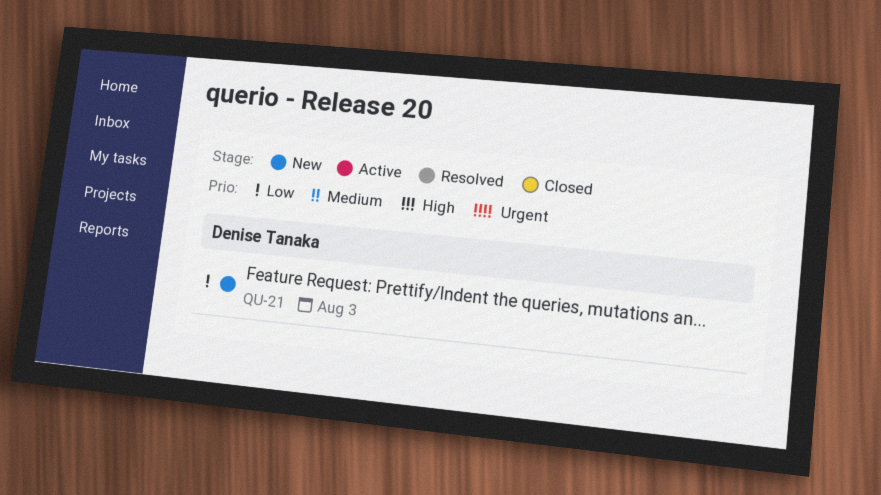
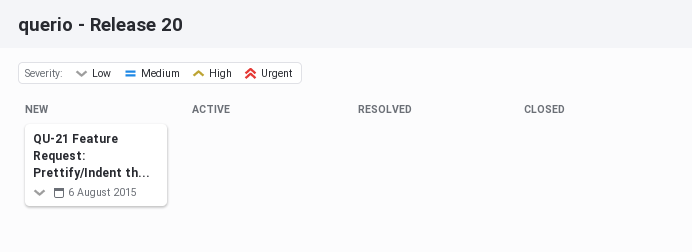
QU-21, due: Aug 3 -> Aug 6

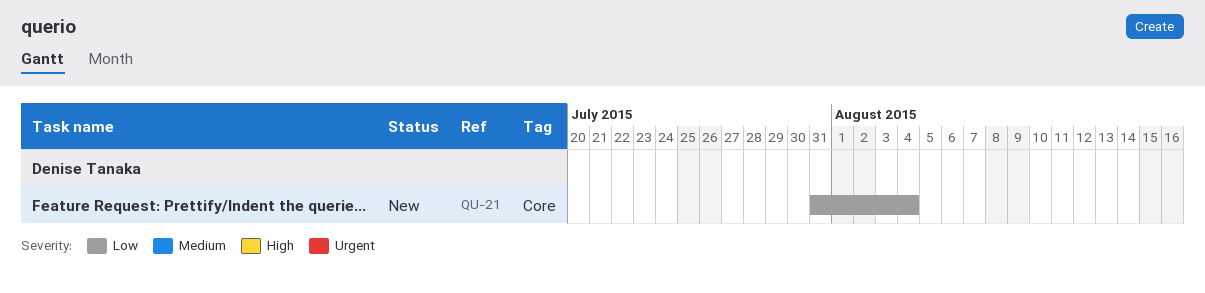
QU-21, due: Aug 6 -> Aug 4

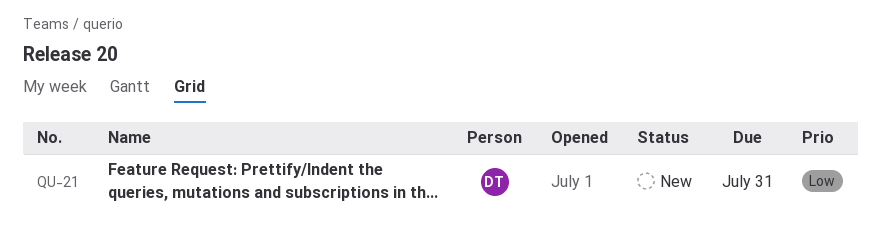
QU-21, due: Aug 4 -> Jul 31

